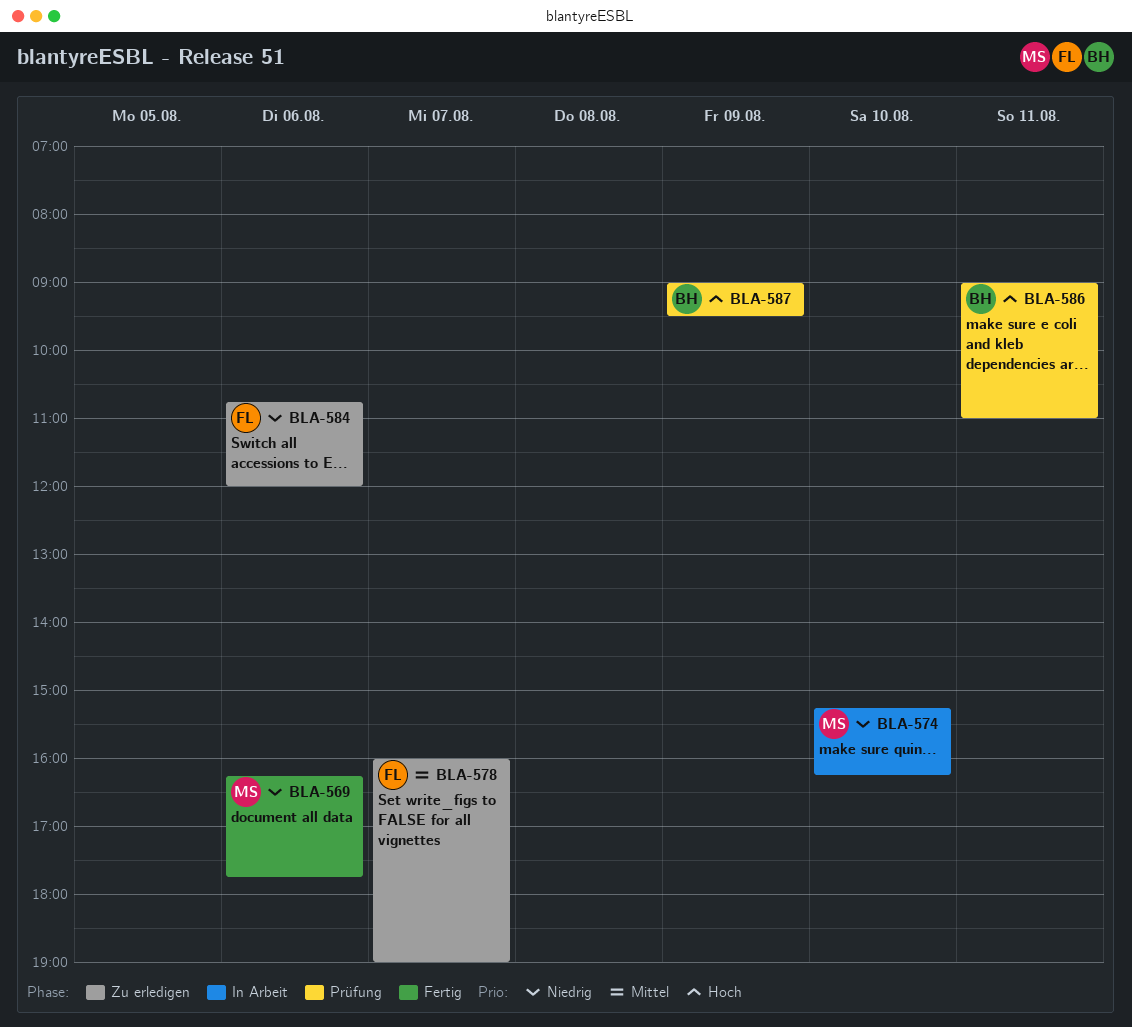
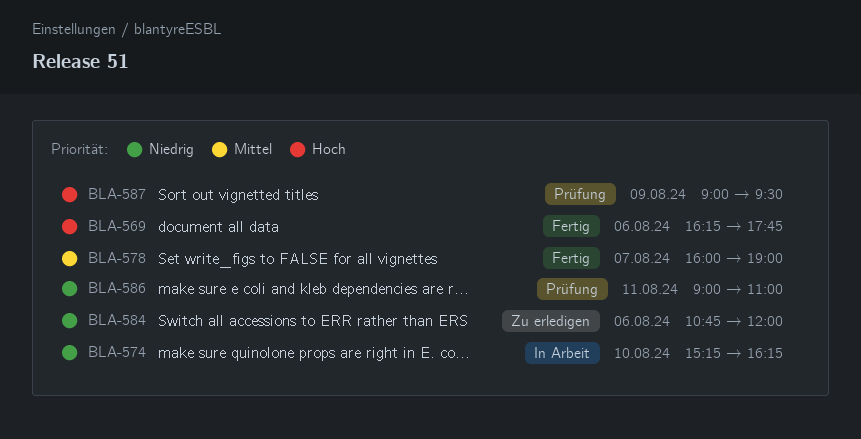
BLA-569, priority: Niedrig -> Hoch
BLA-578, status: Zu erledigen -> Fertig
BLA-586, priority: Hoch -> Niedrig

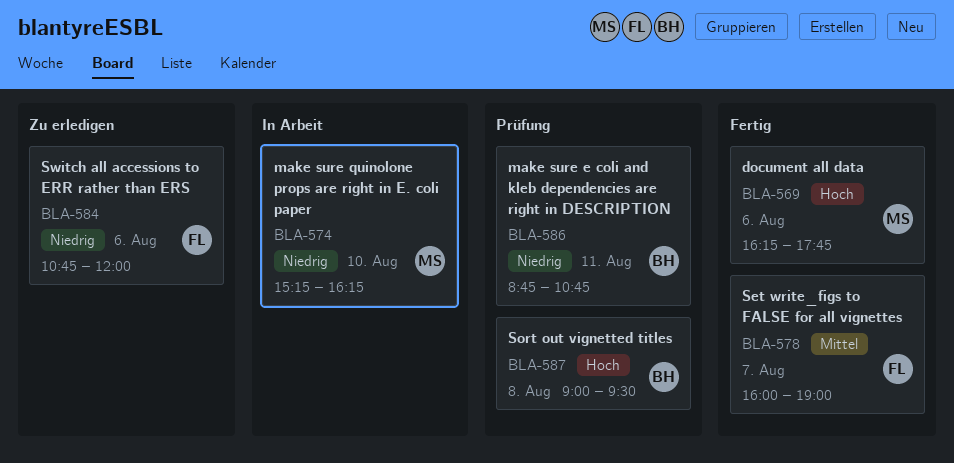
BLA-586, begins: 09:00 -> 08:45
BLA-586, ends: 11:00 -> 10:45
BLA-587, day: Aug 9 -> Aug 8

